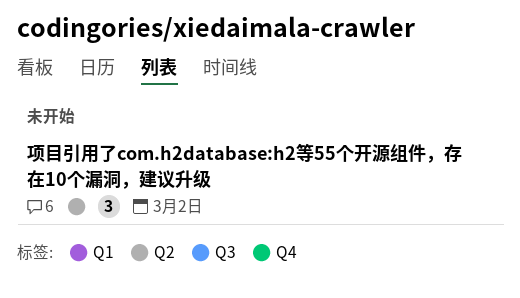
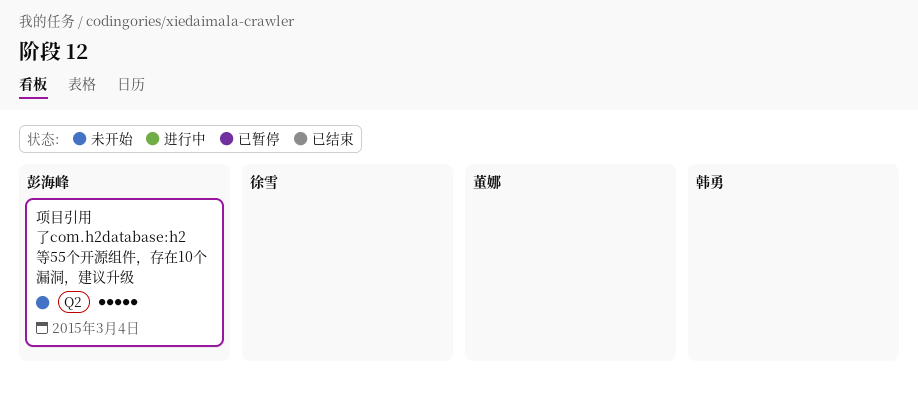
项目引用了com.h2database:h2等55个开源组件，存在10个漏洞，建议升级, estimate: 3 -> 5
项目引用了com.h2database:h2等55个开源组件，存在10个漏洞，建议升级, due: Mar 2 -> Mar 4

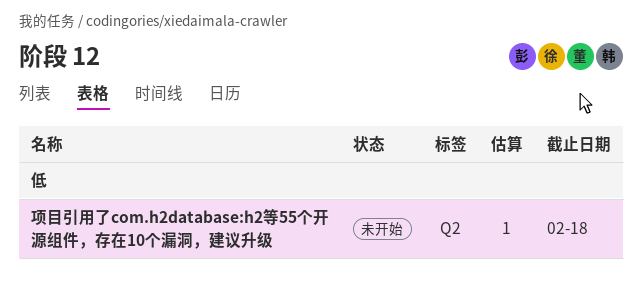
项目引用了com.h2database:h2等55个开源组件，存在10个漏洞，建议升级, estimate: 5 -> 1
项目引用了com.h2database:h2等55个开源组件，存在10个漏洞，建议升级, due: Mar 4 -> Feb 18

